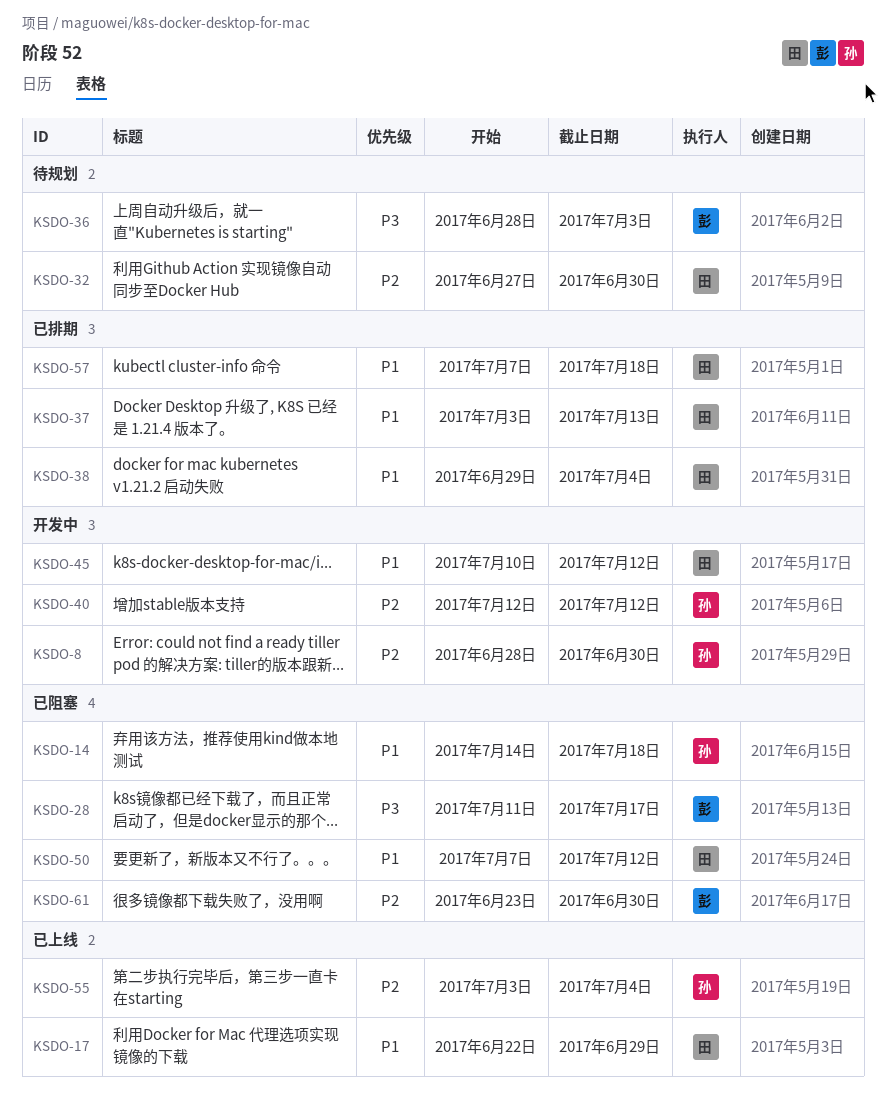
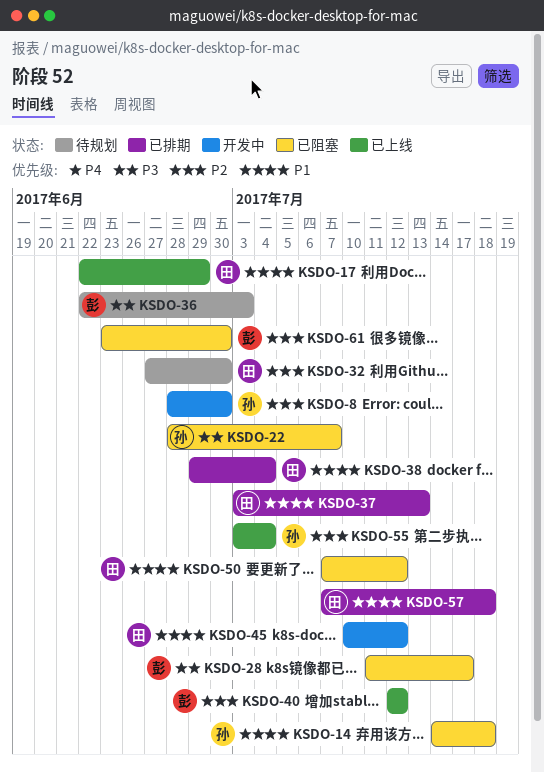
KSDO-22: none -> present
KSDO-36, start: Jun 28 -> Jun 22
KSDO-40, status: 开发中 -> 已上线
KSDO-40, owner: 孙 -> 彭

